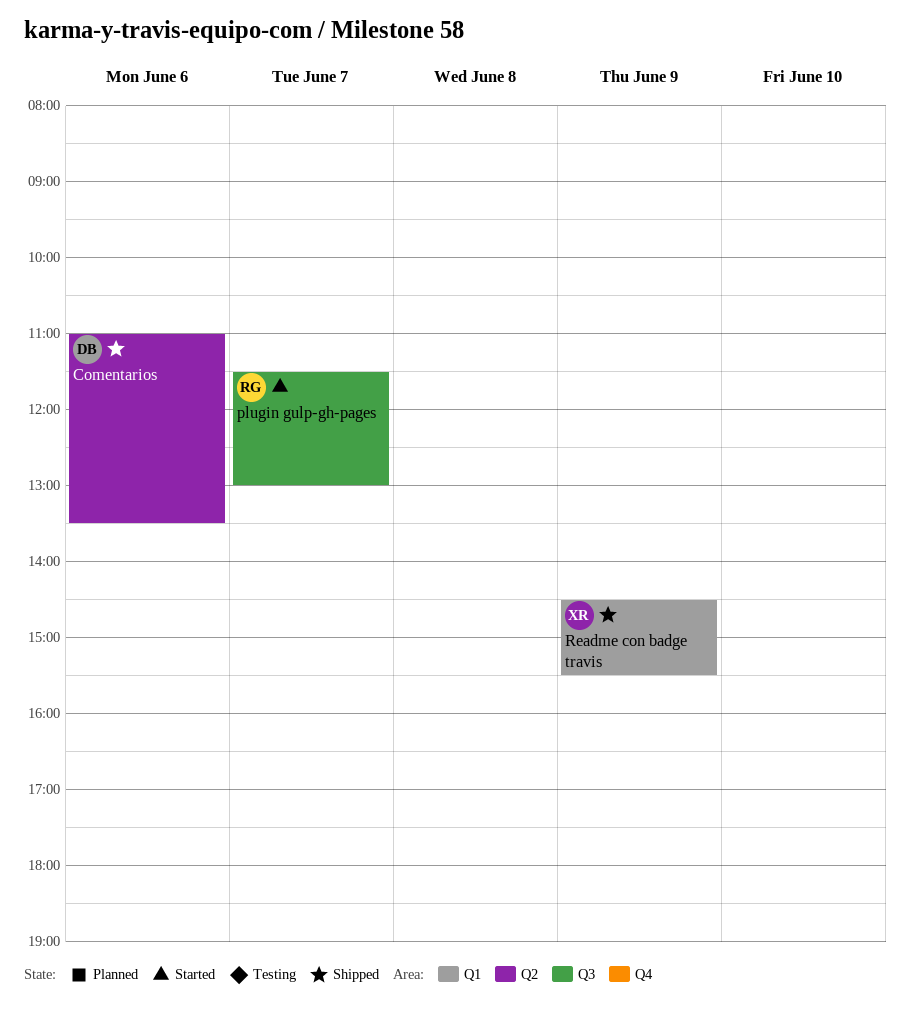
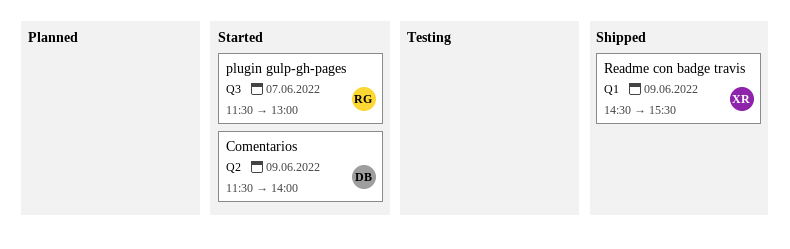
Comentarios, status: Shipped -> Started
Comentarios, day: Jun 6 -> Jun 9
Comentarios, begins: 11:00 -> 11:30
Comentarios, ends: 13:30 -> 14:00

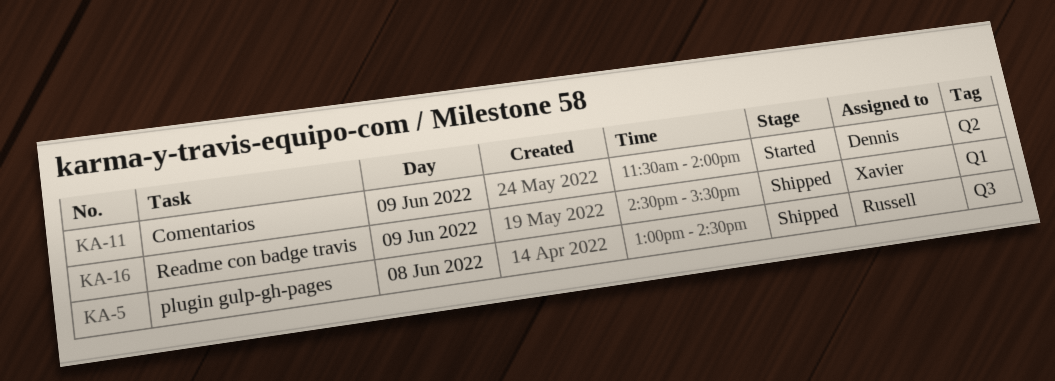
plugin gulp-gh-pages, status: Started -> Shipped
plugin gulp-gh-pages, day: Jun 7 -> Jun 8
plugin gulp-gh-pages, begins: 11:30 -> 13:00
plugin gulp-gh-pages, ends: 13:00 -> 14:30

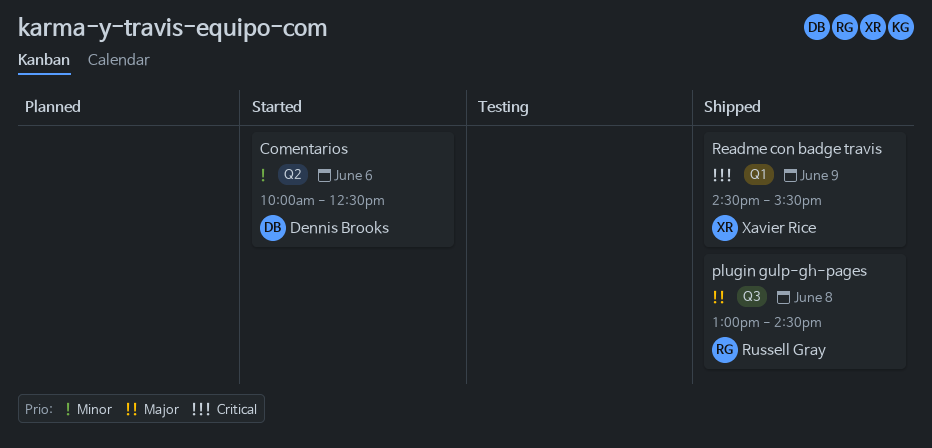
Comentarios, day: Jun 9 -> Jun 6
Comentarios, begins: 11:30 -> 10:00
Comentarios, ends: 14:00 -> 12:30

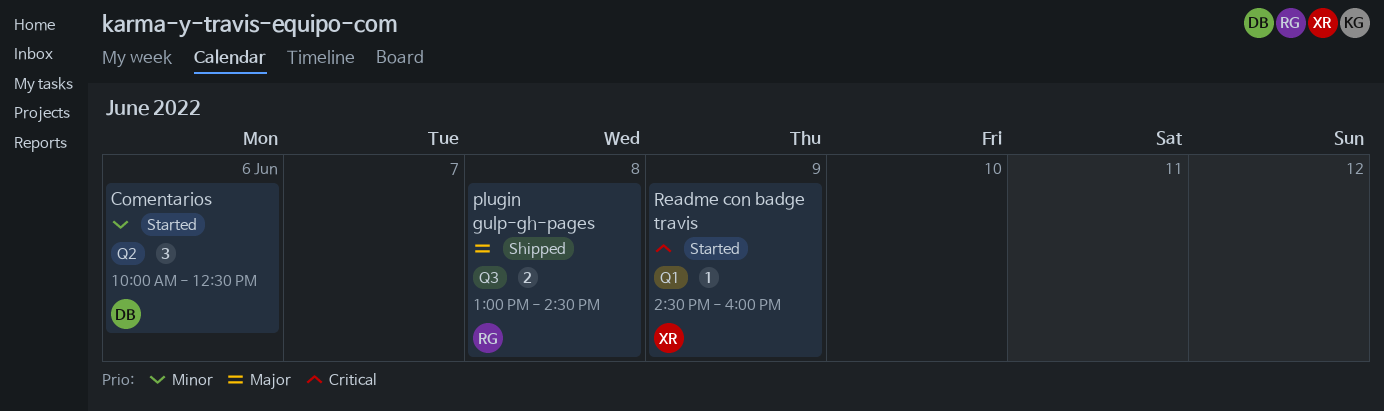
Readme con badge travis, status: Shipped -> Started
Readme con badge travis, ends: 15:30 -> 16:00

